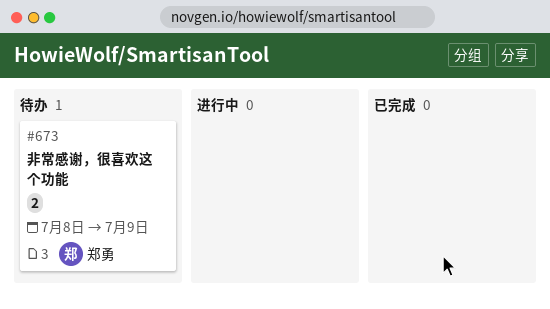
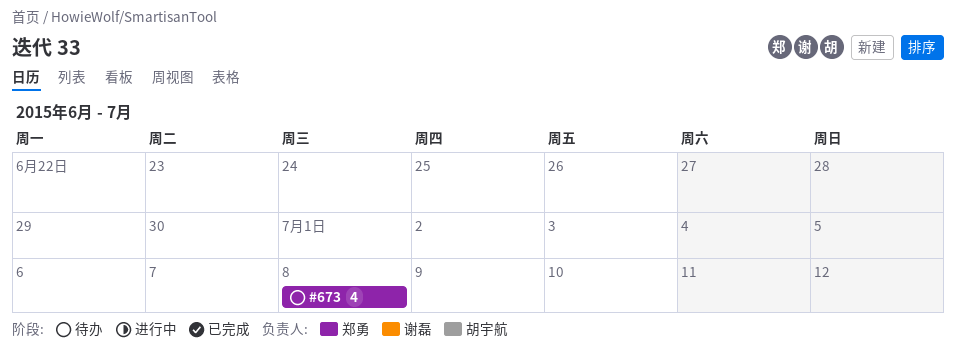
#673, estimate: 2 -> 4
#673, due: Jul 9 -> Jul 8

